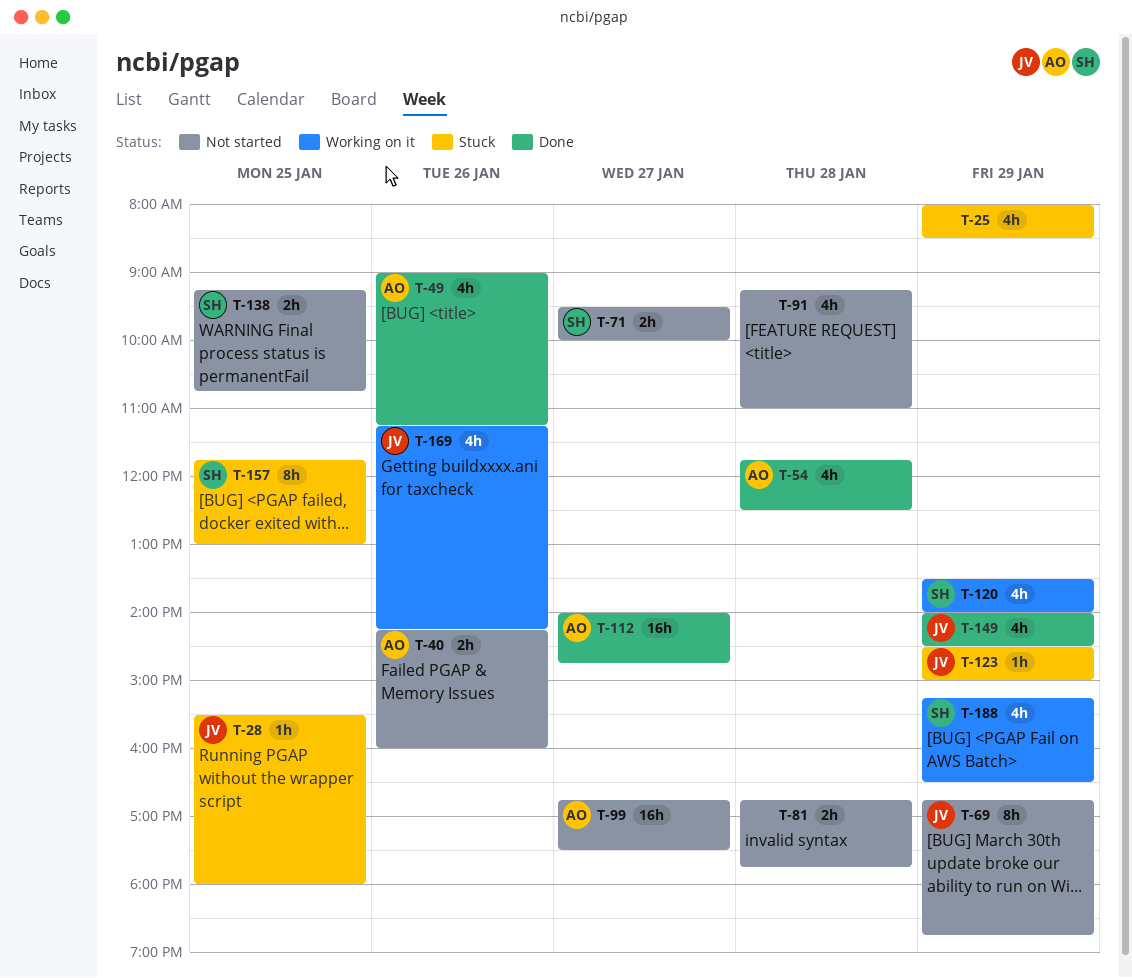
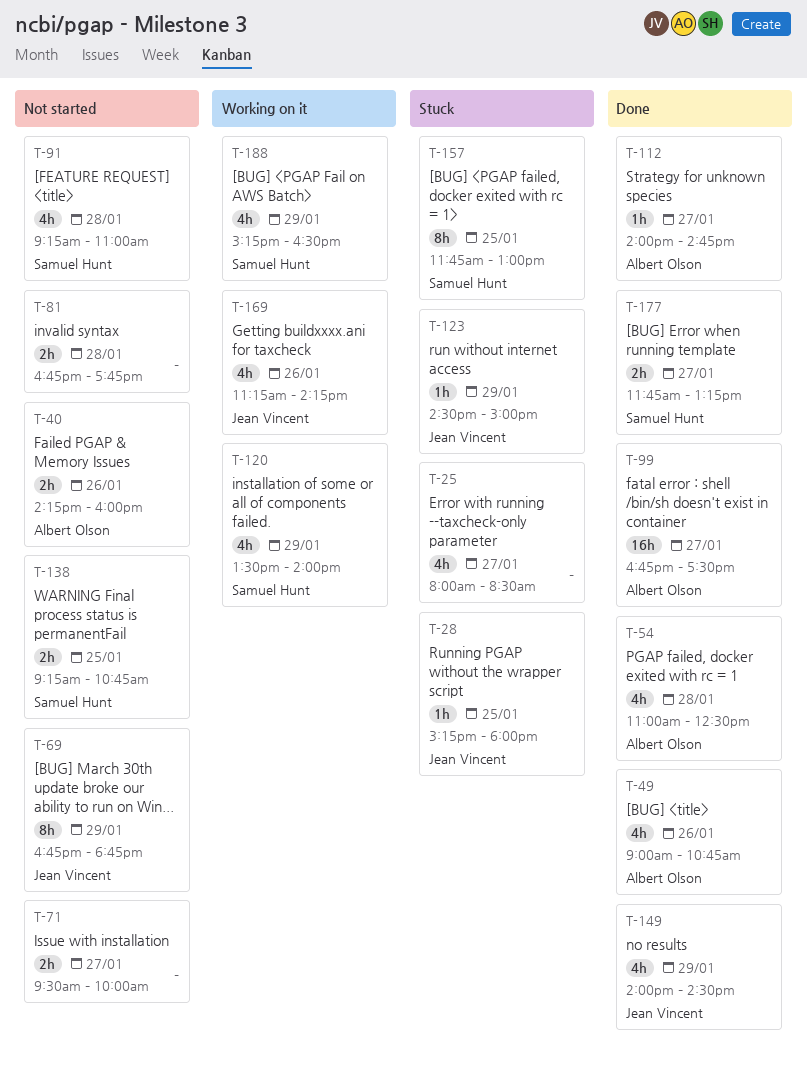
T-25, day: Jan 29 -> Jan 27
T-28, begins: 15:30 -> 15:15
T-49, ends: 11:15 -> 10:45
T-54, begins: 11:45 -> 11:00
T-71, owner: Samuel Hunt -> none
T-91, owner: none -> Samuel Hunt
T-99, status: Not started -> Done
T-112, estimate: 16h -> 1h
T-177: none -> present

